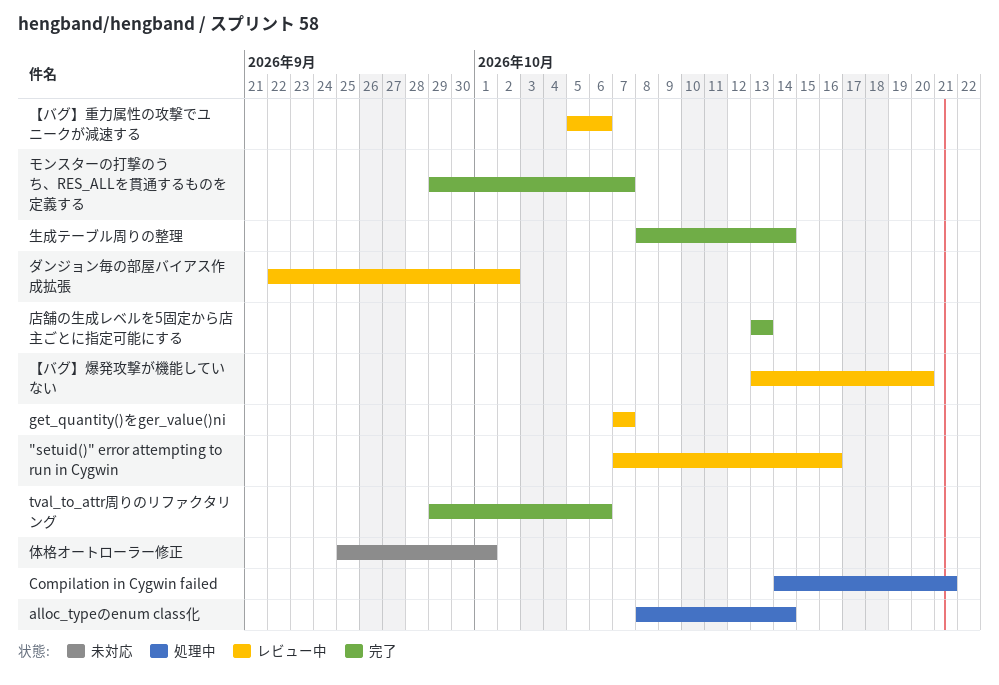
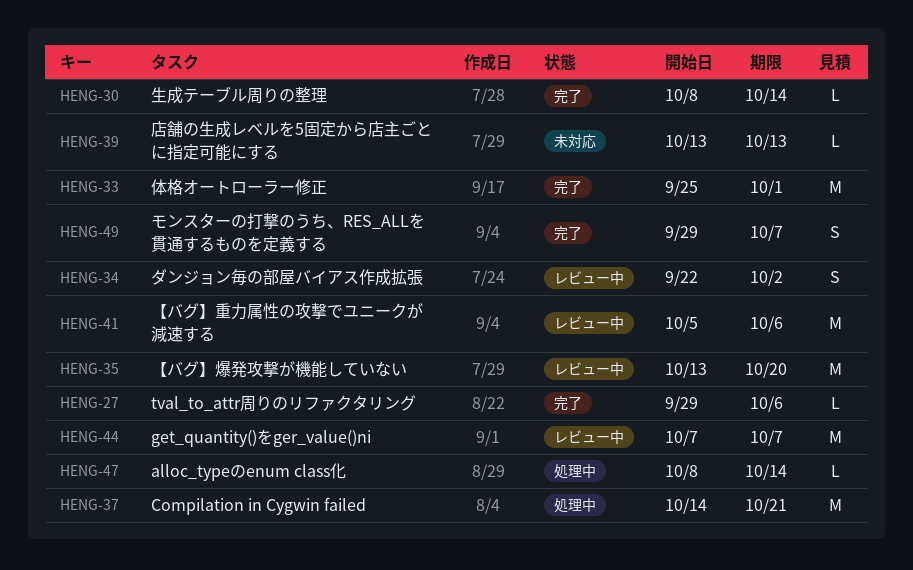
"setuid()" error attempting to run in Cygwin: present -> none
体格オートローラー修正, status: 未対応 -> 完了
店舗の生成レベルを5固定から店主ごとに指定可能にする, status: 完了 -> 未対応

